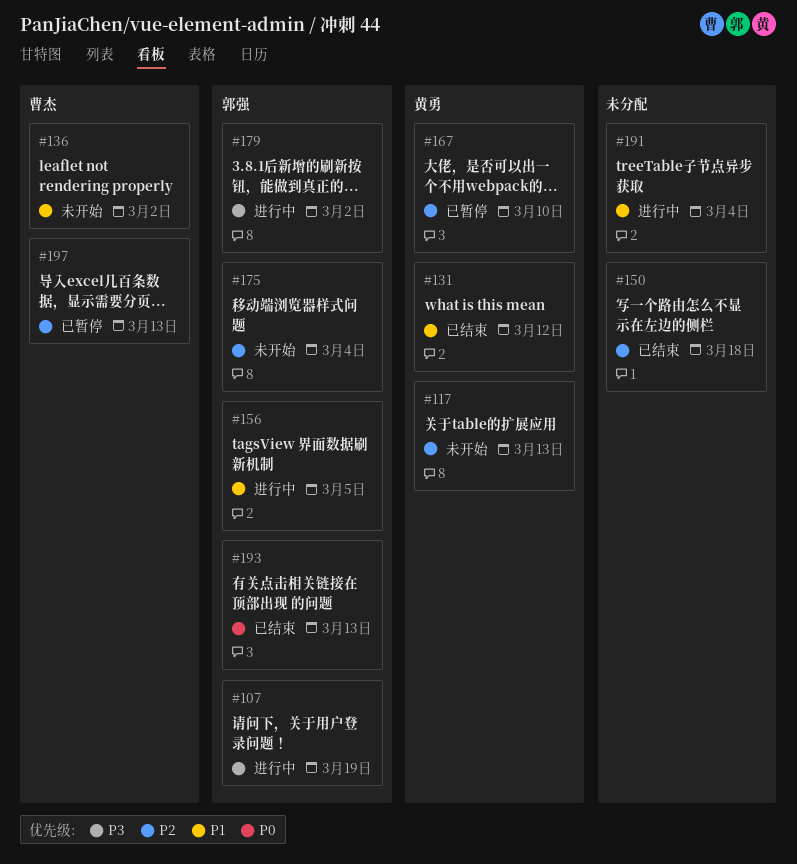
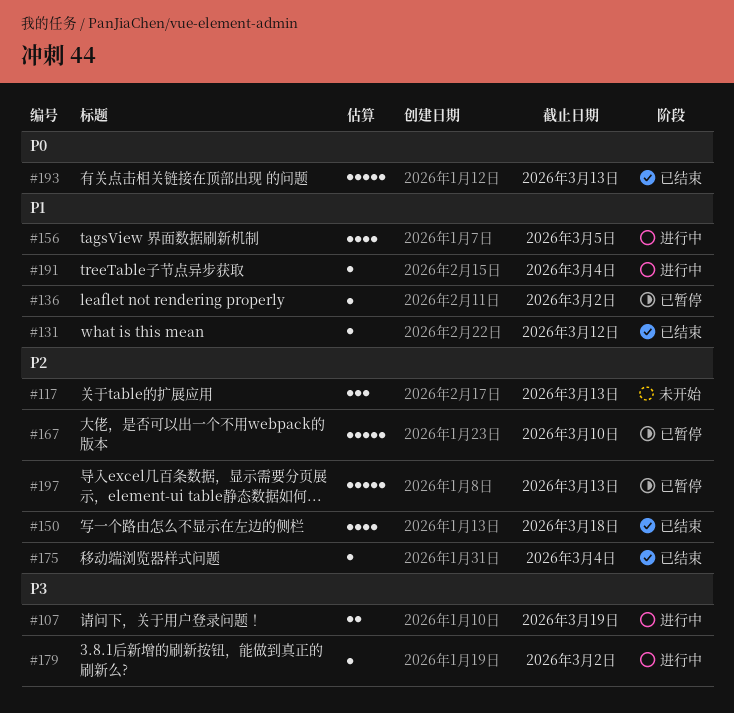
#136, status: 未开始 -> 已暂停
#175, status: 未开始 -> 已结束

